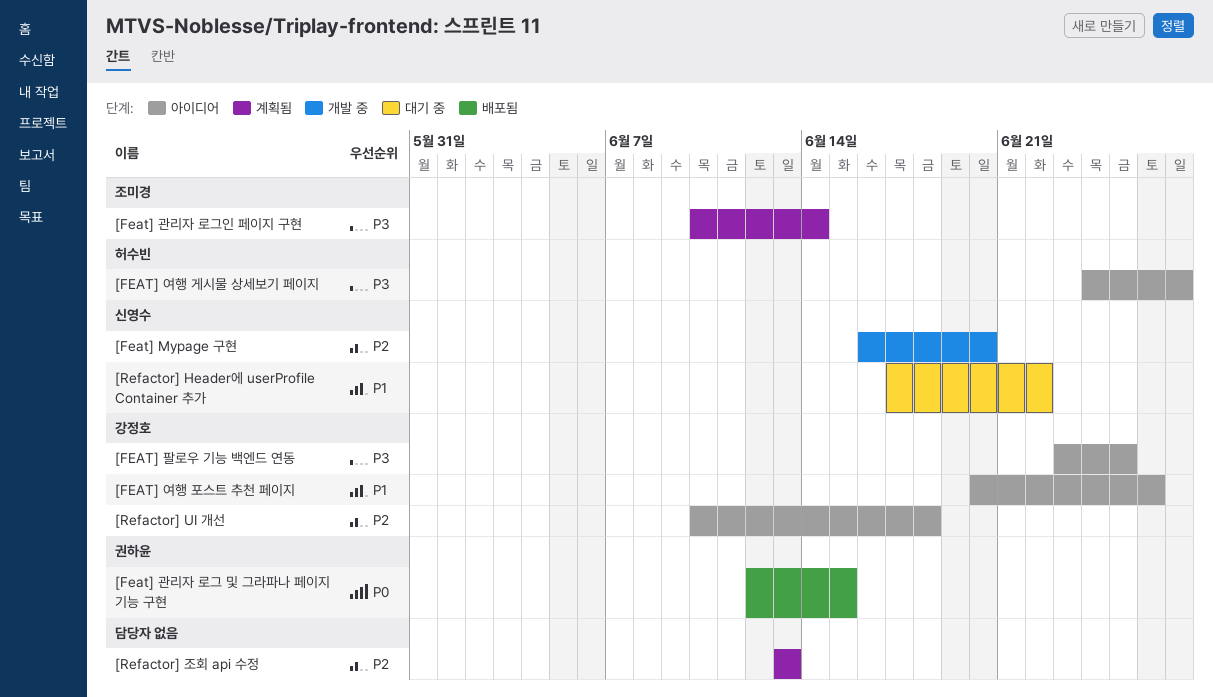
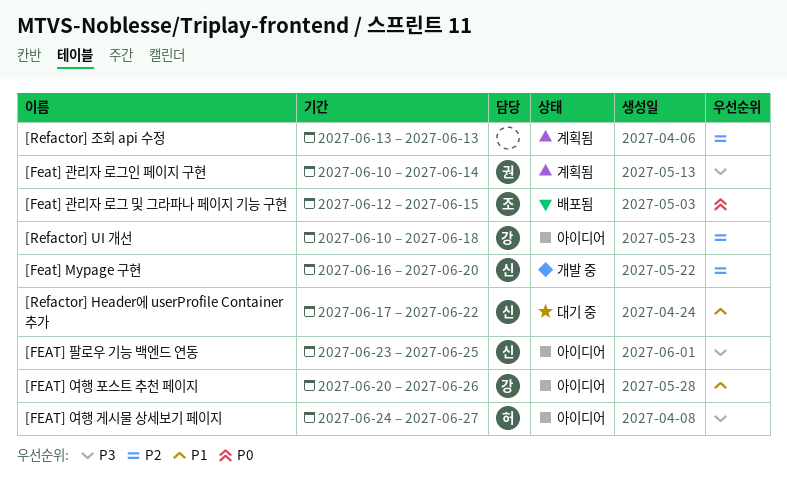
[Feat] 관리자 로그 및 그라파나 페이지 기능 구현, owner: 권하윤 -> 조미경
[Feat] 관리자 로그인 페이지 구현, owner: 조미경 -> 권하윤
[FEAT] 팔로우 기능 백엔드 연동, owner: 강정호 -> 신영수

